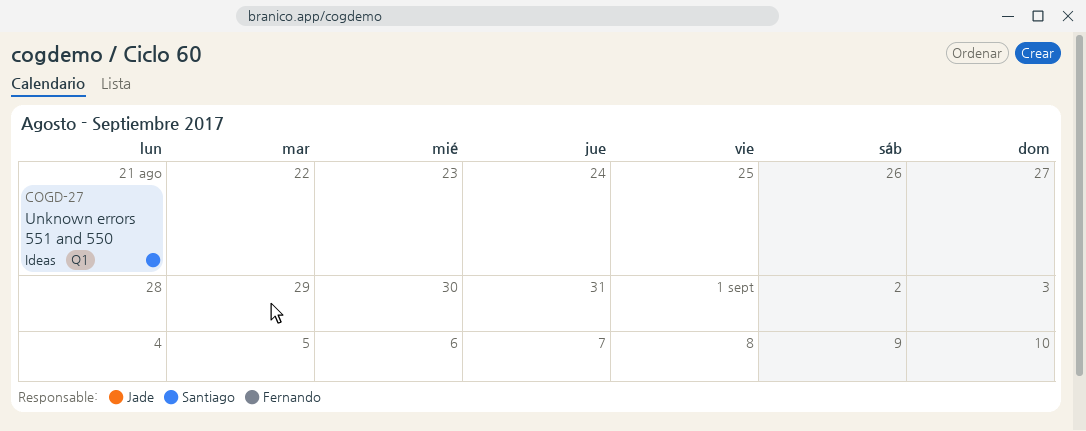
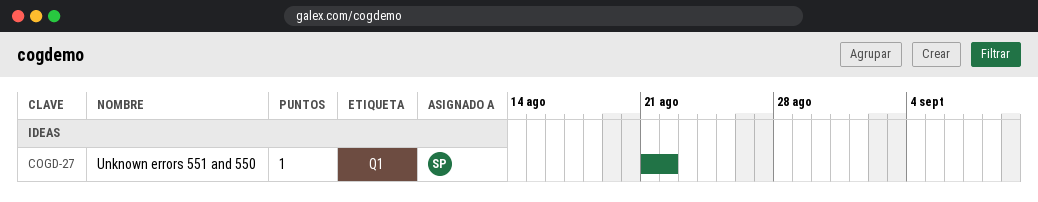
COGD-27, due: Aug 21 -> Aug 22

